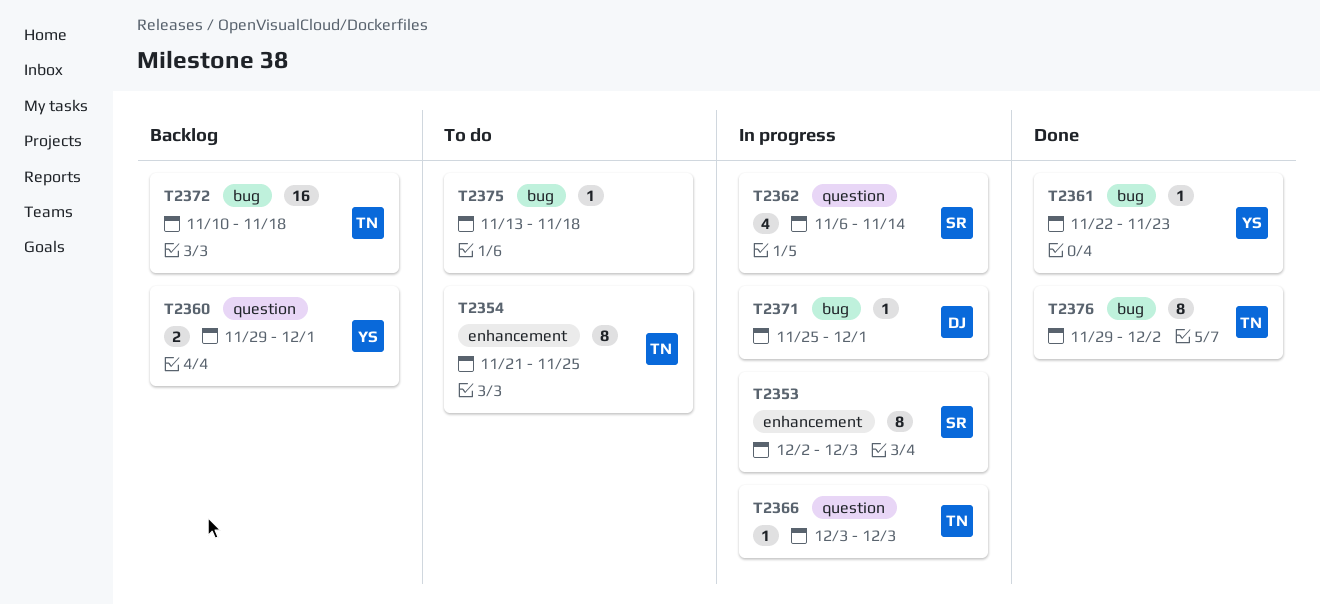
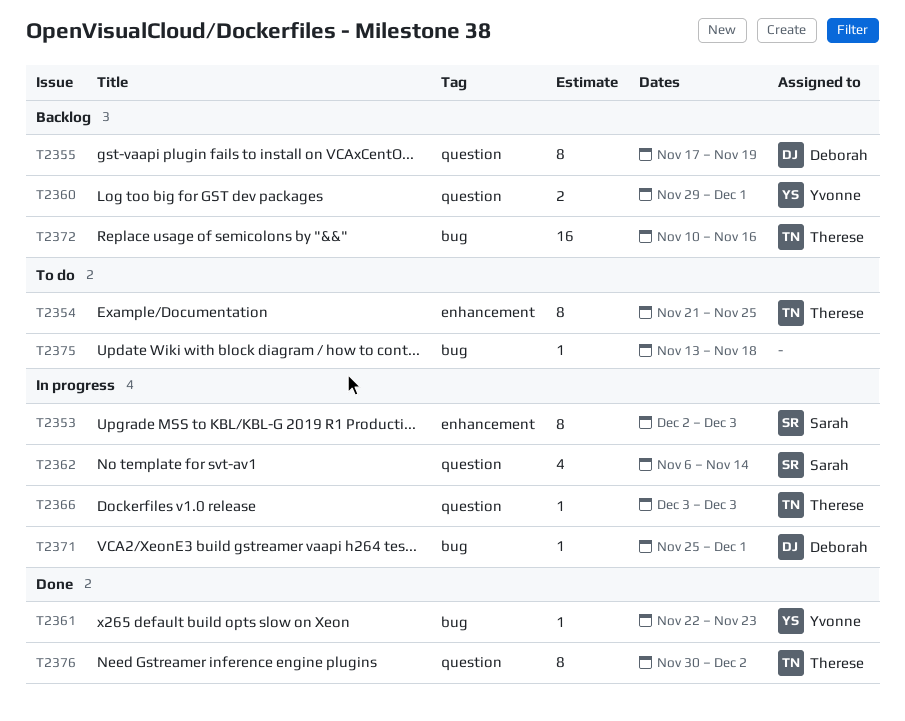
T2355: none -> present
T2372, due: Nov 18 -> Nov 16
T2376, label: bug -> question
T2376, start: Nov 29 -> Nov 30

